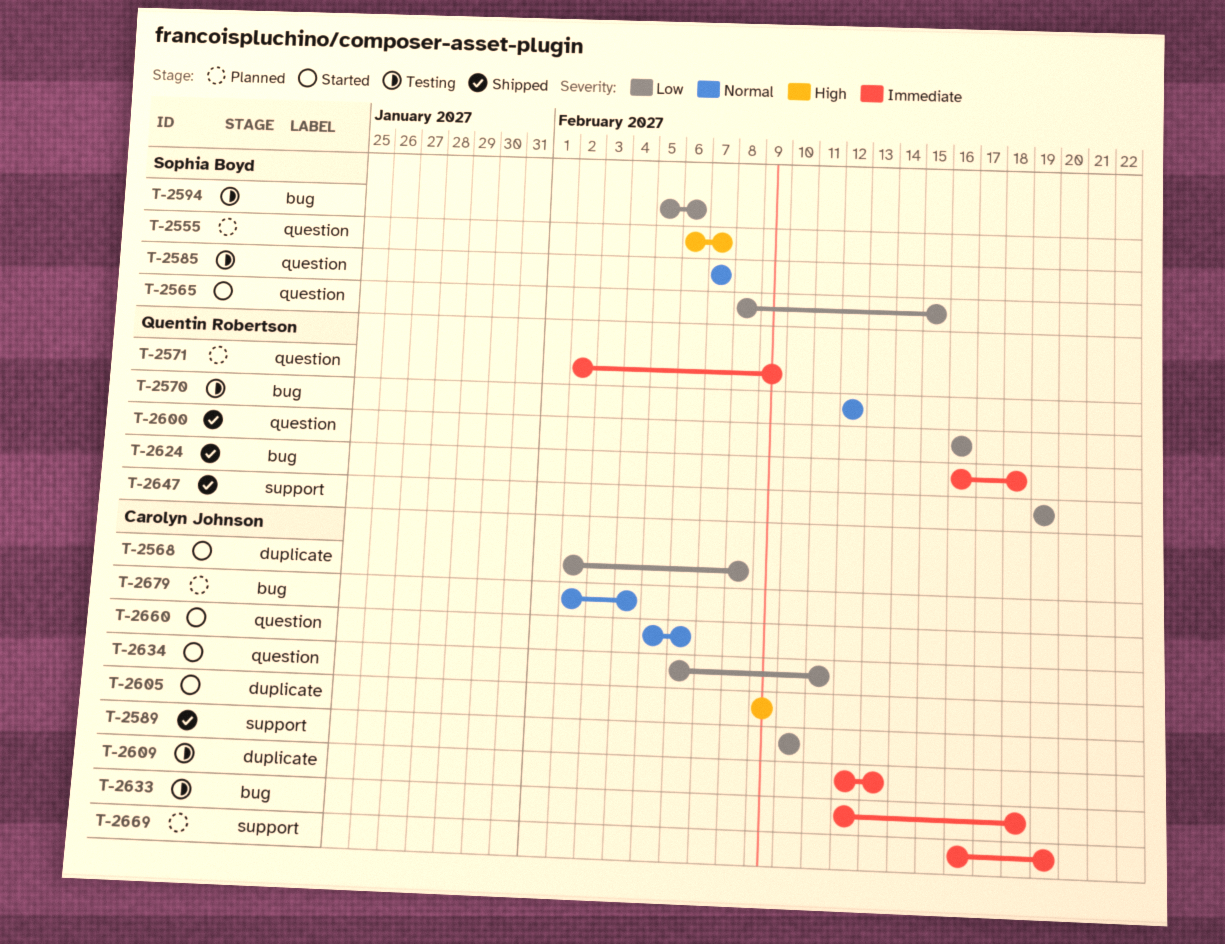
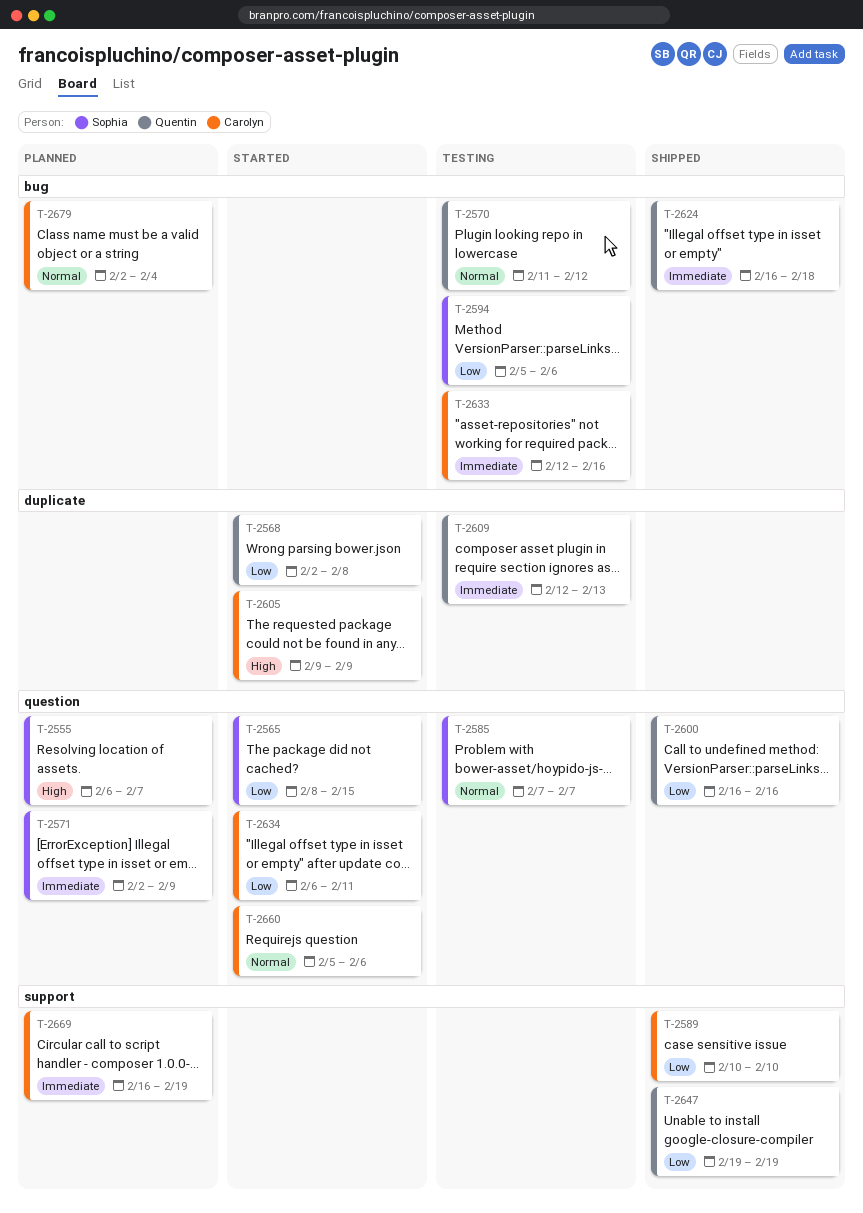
T-2568, owner: Carolyn Johnson -> Quentin Robertson
T-2570, start: Feb 12 -> Feb 11
T-2571, owner: Quentin Robertson -> Sophia Boyd
T-2609, owner: Carolyn Johnson -> Quentin Robertson
T-2633, due: Feb 18 -> Feb 16

